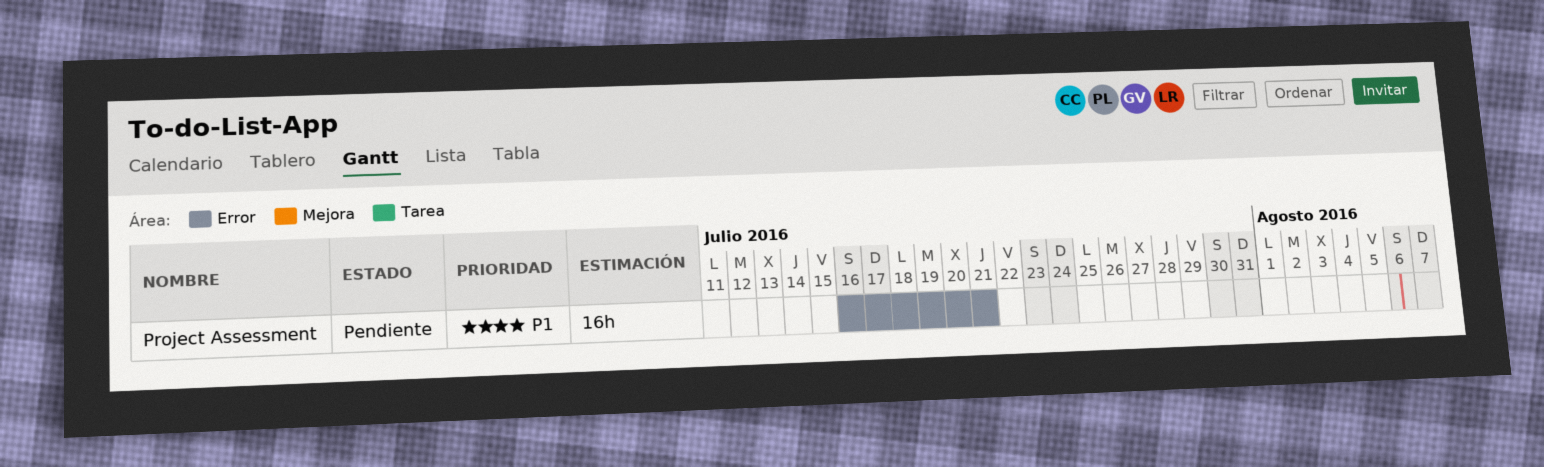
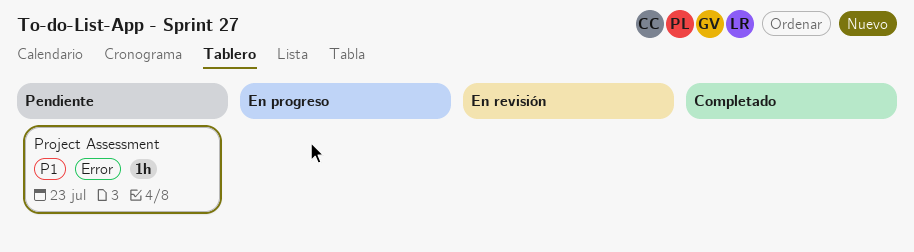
Project Assessment, estimate: 16h -> 1h
Project Assessment, due: Jul 21 -> Jul 23

